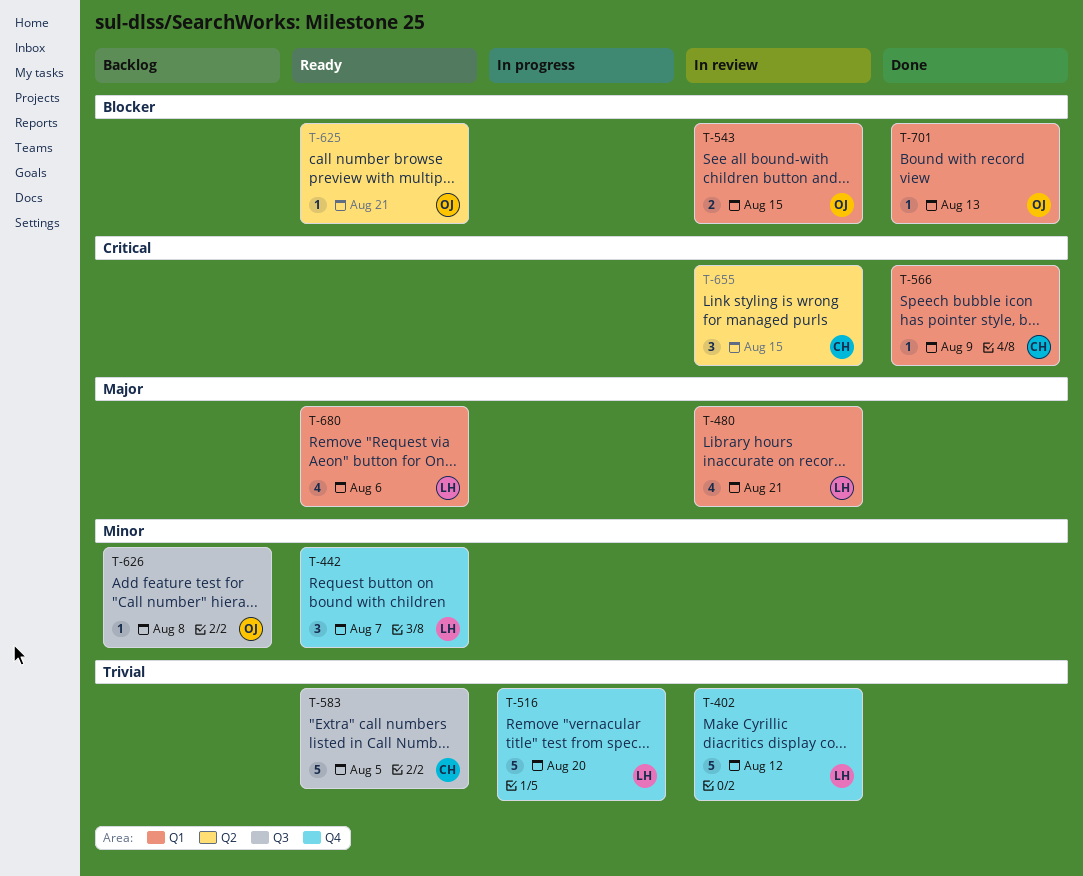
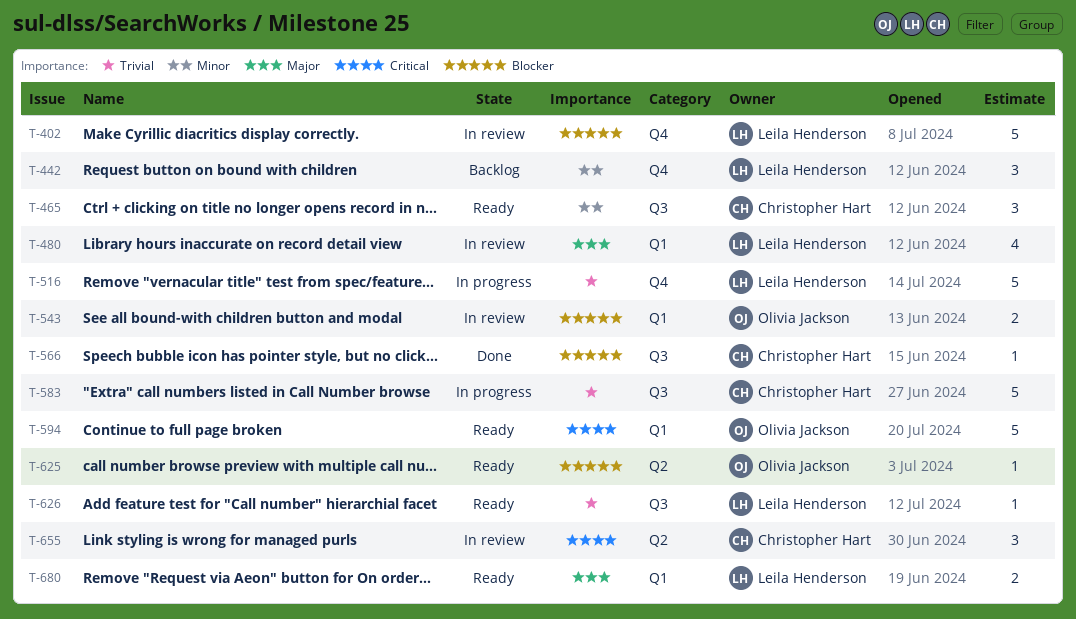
T-402, priority: Trivial -> Blocker
T-442, status: Ready -> Backlog
T-465: none -> present
T-566, priority: Critical -> Blocker
T-566, label: Q1 -> Q3
T-583, status: Ready -> In progress
T-594: none -> present
T-626, status: Backlog -> Ready
T-626, owner: Olivia Jackson -> Leila Henderson
T-626, priority: Minor -> Trivial
T-680, estimate: 4 -> 2
T-701: present -> none

